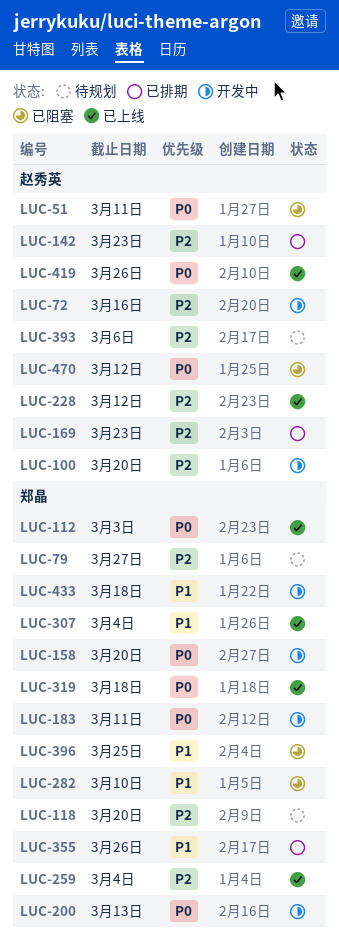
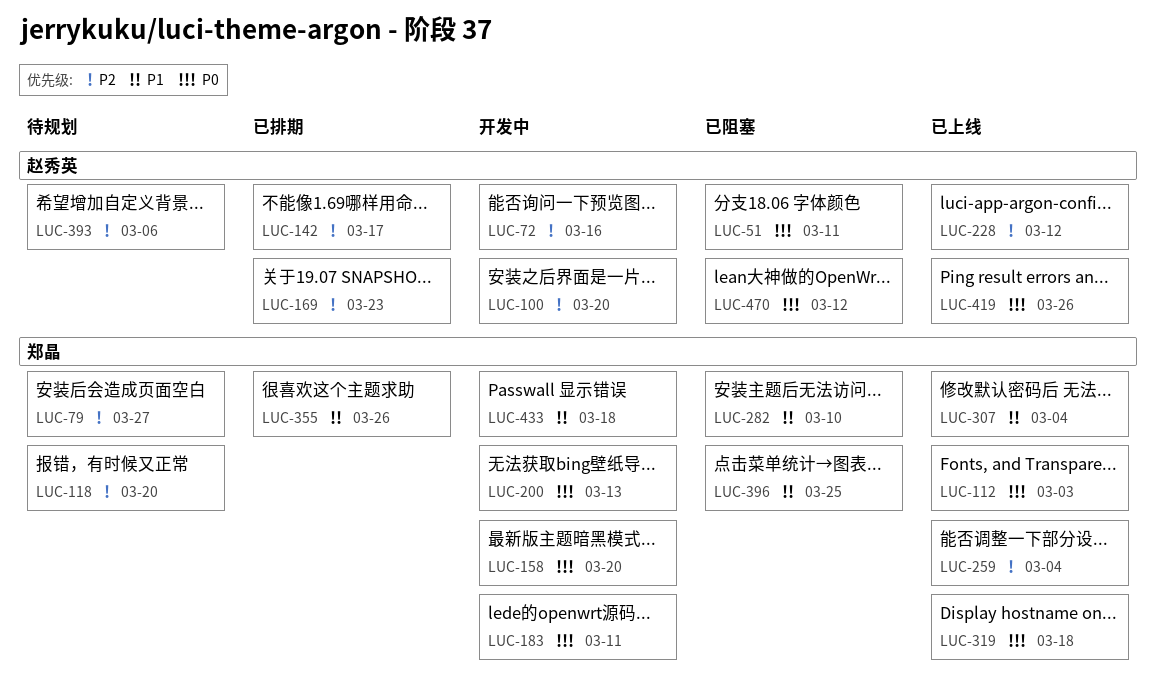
LUC-142, due: Mar 23 -> Mar 17

